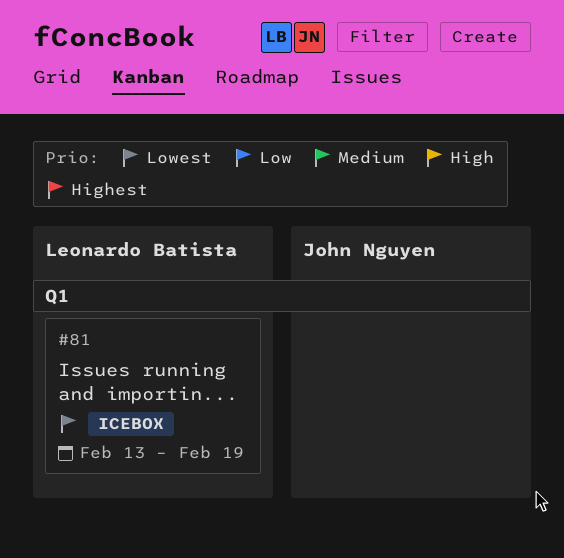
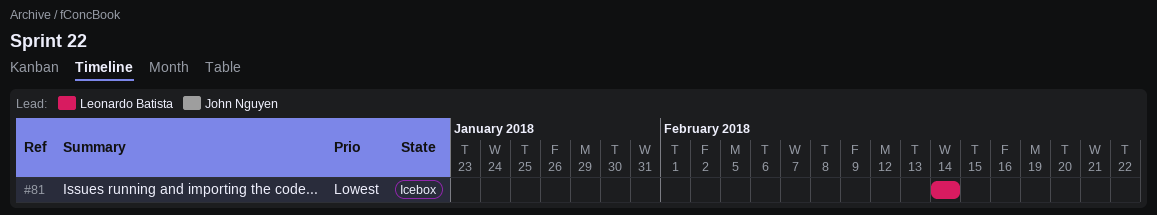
#81, start: Feb 13 -> Feb 14
#81, due: Feb 19 -> Feb 14

